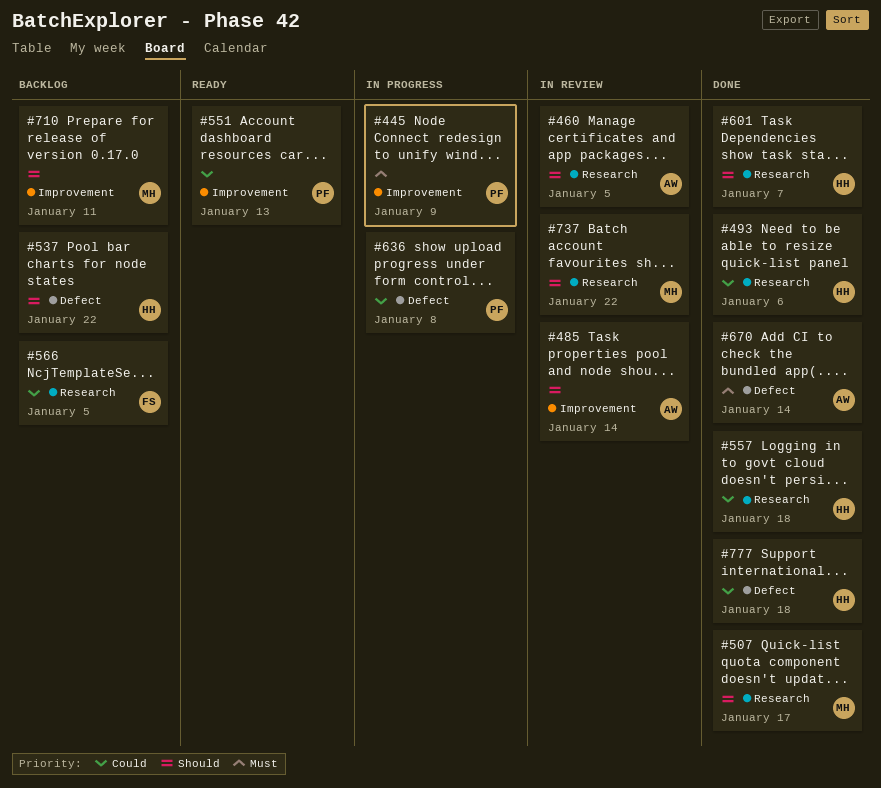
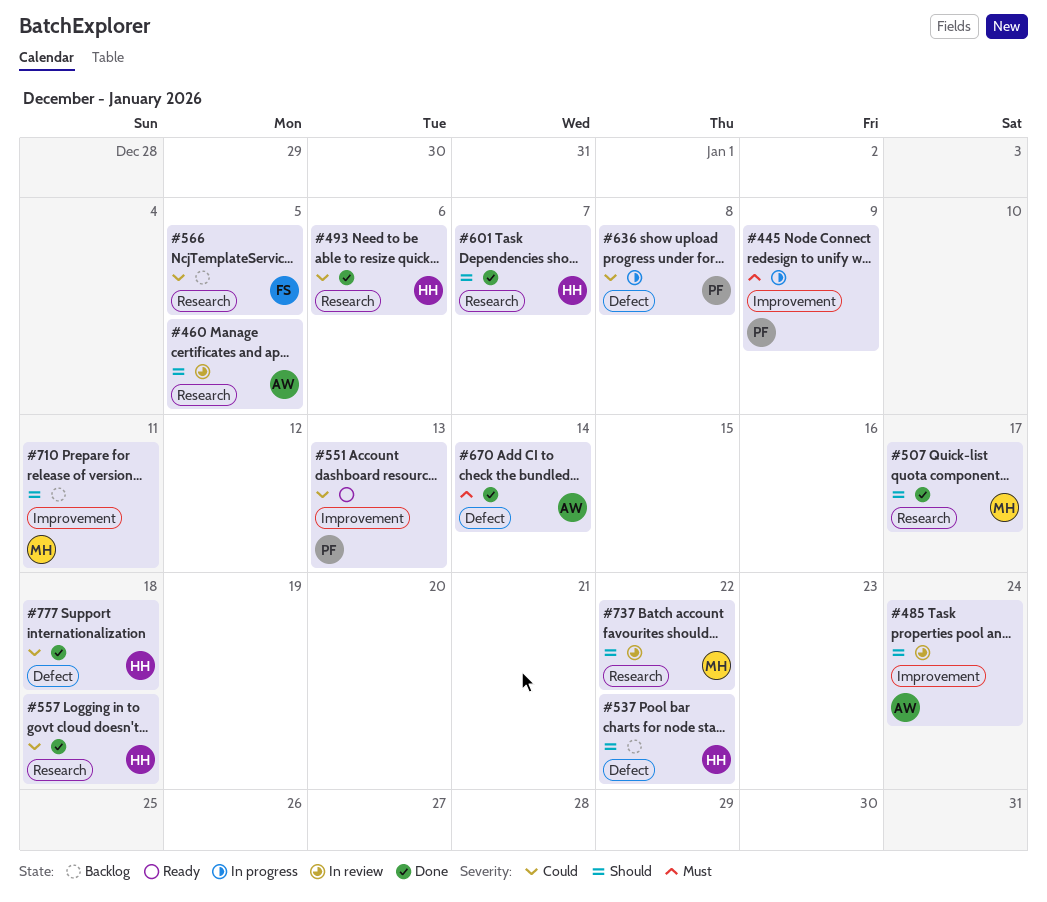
#485, due: Jan 14 -> Jan 24

